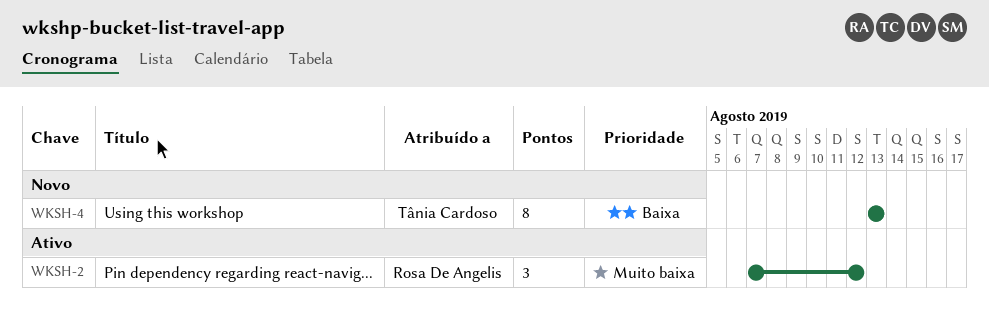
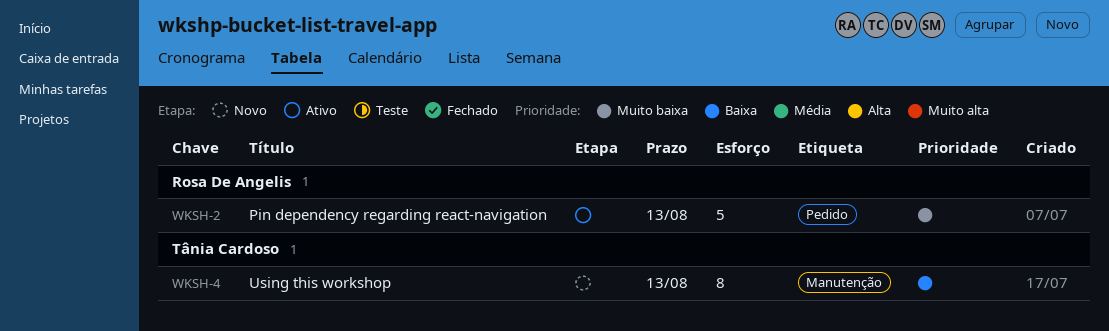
WKSH-2, estimate: 3 -> 5
WKSH-2, due: Aug 12 -> Aug 13

